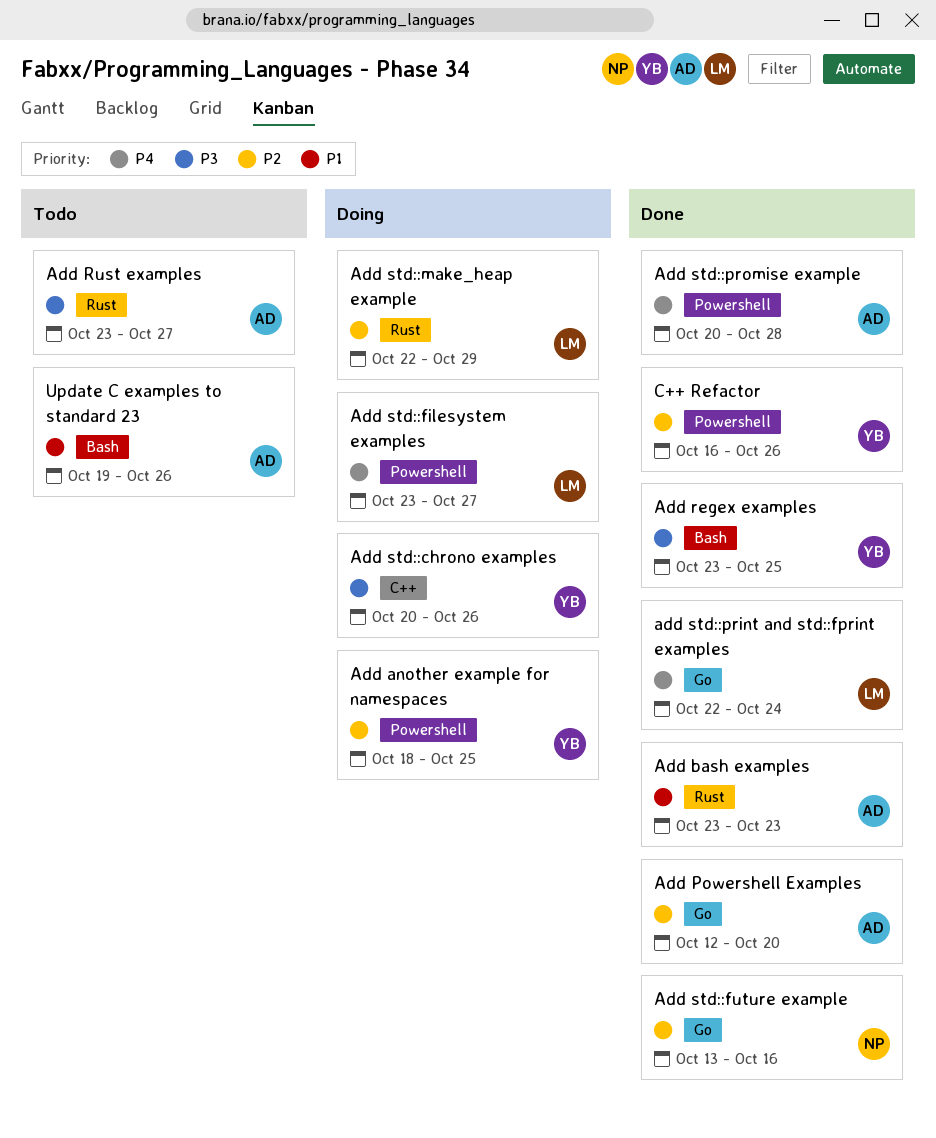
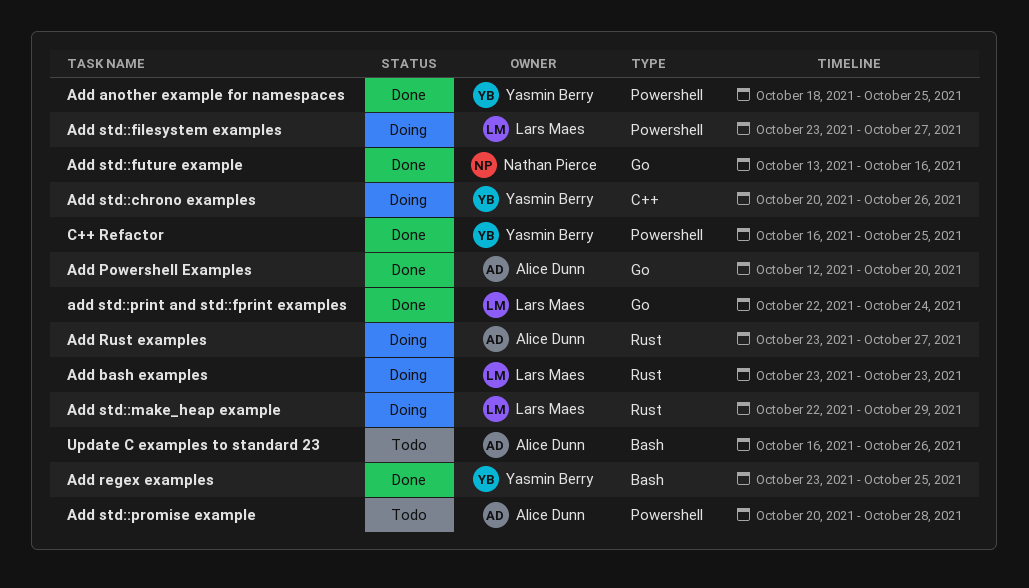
Add another example for namespaces, status: Doing -> Done
Add bash examples, status: Done -> Doing
Add bash examples, owner: Alice Dunn -> Lars Maes
Add Rust examples, status: Todo -> Doing
Add std::promise example, status: Done -> Todo
C++ Refactor, due: Oct 26 -> Oct 25
Update C examples to standard 23, start: Oct 19 -> Oct 16

